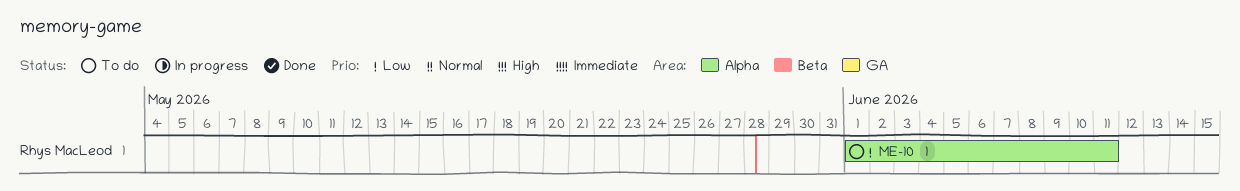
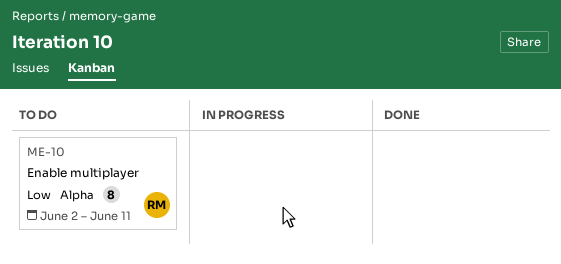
ME-10, estimate: 1 -> 8
ME-10, start: Jun 1 -> Jun 2

